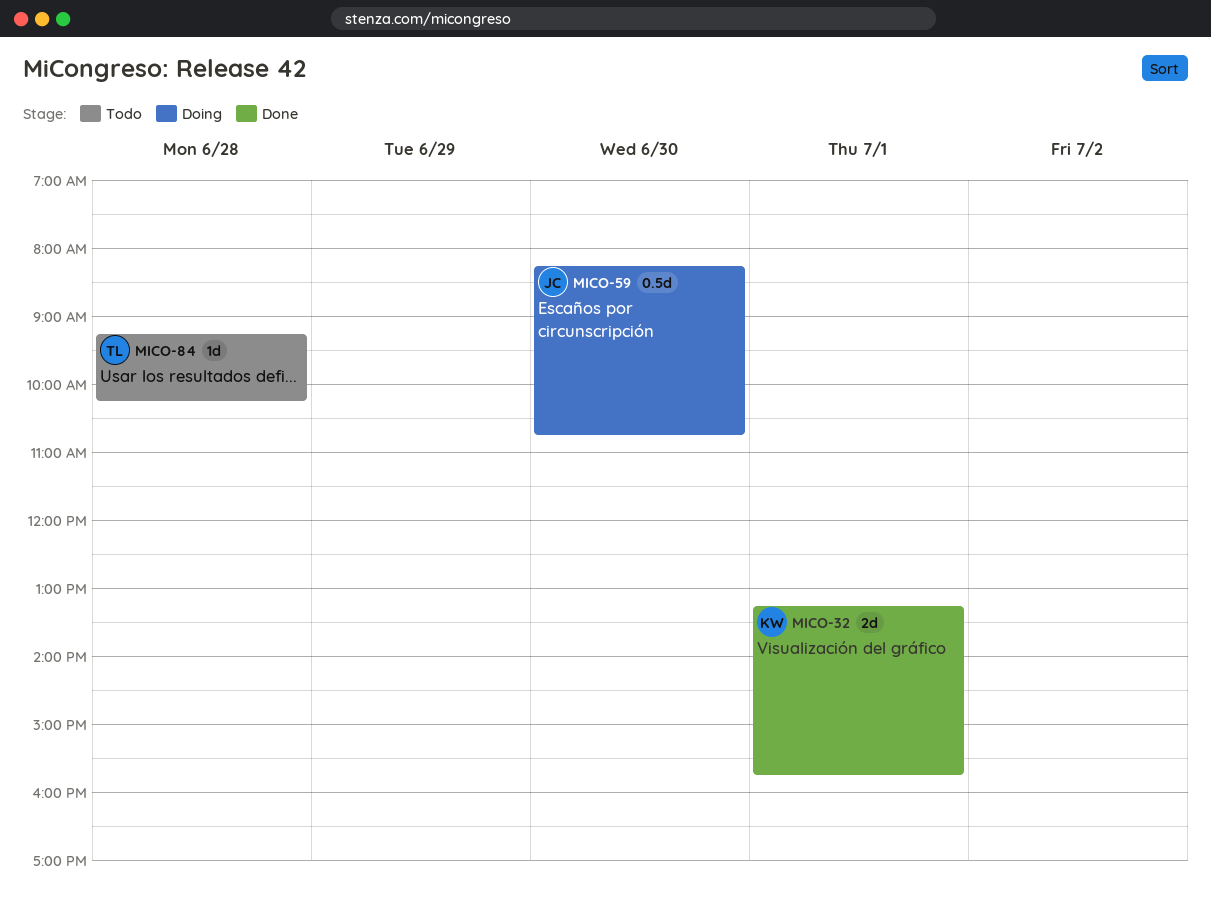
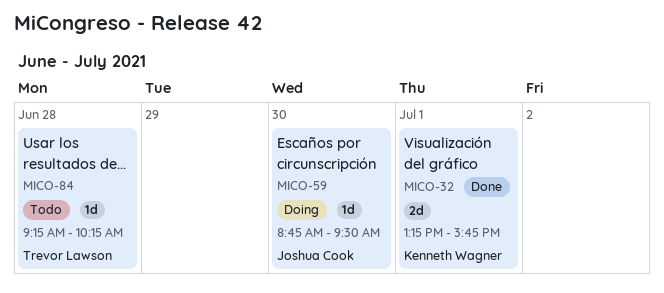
MICO-59, estimate: 0.5d -> 1d
MICO-59, begins: 08:15 -> 08:45
MICO-59, ends: 10:45 -> 09:30

